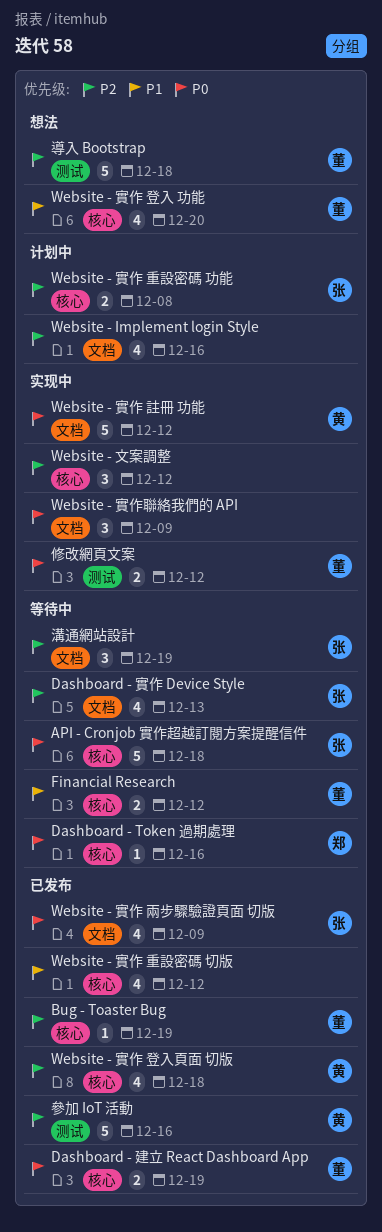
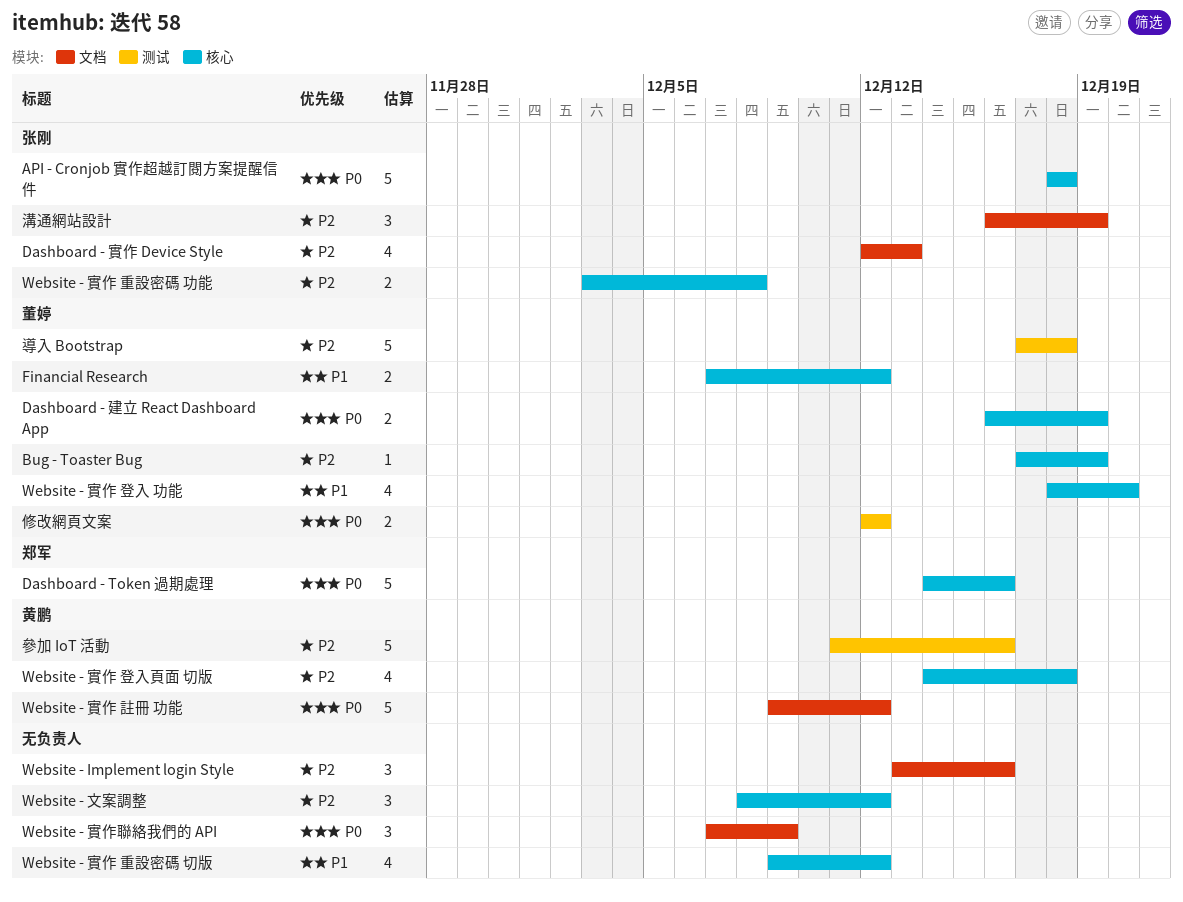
Dashboard - Token 過期處理, estimate: 1 -> 5
Website - Implement login Style, estimate: 4 -> 3
Website - 實作 兩步驟驗證頁面 切版: present -> none

